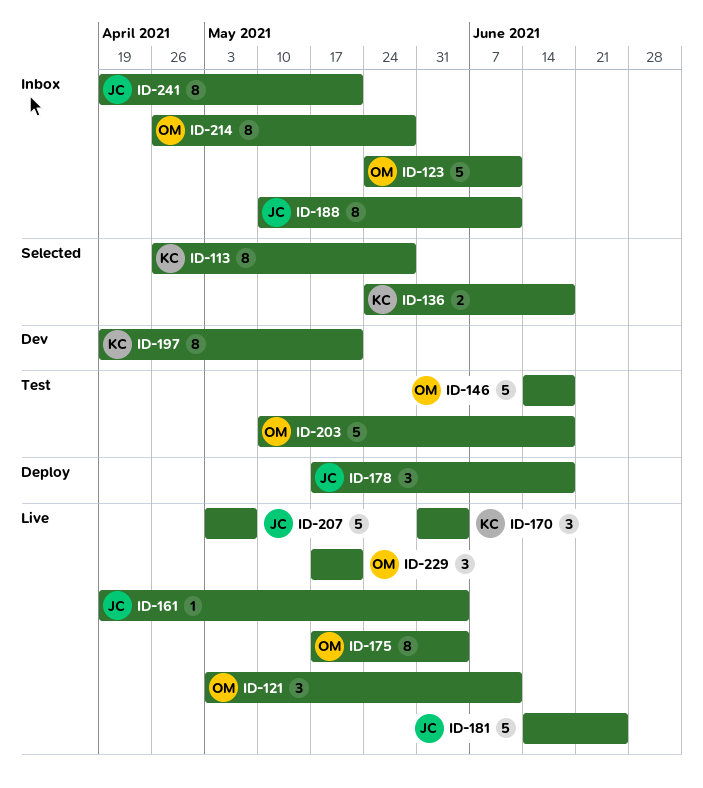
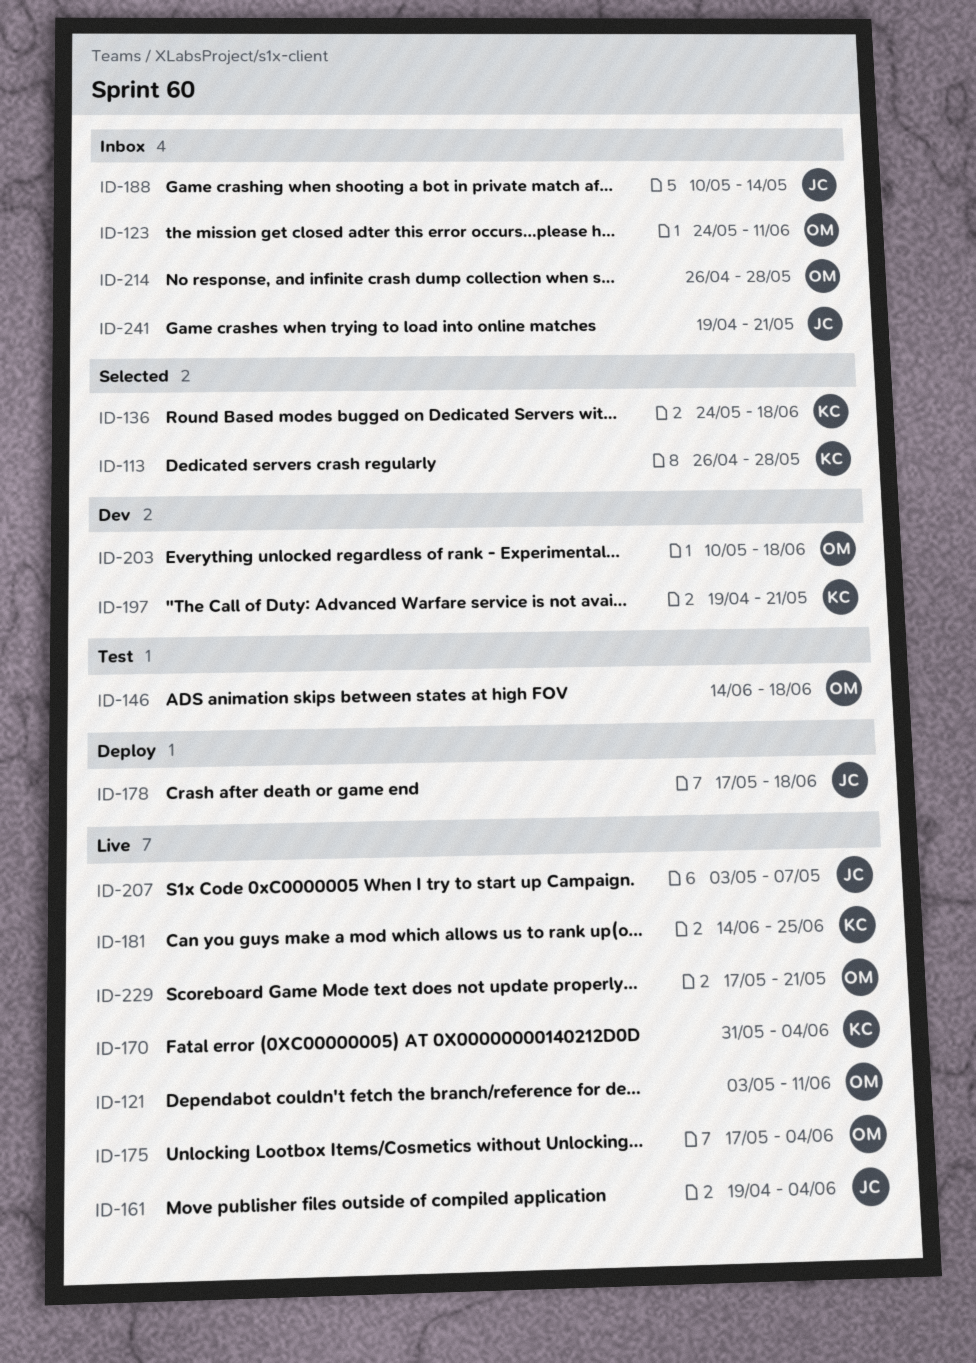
ID-181, owner: JC -> KC
ID-188, due: Jun 11 -> May 14
ID-203, status: Test -> Dev

